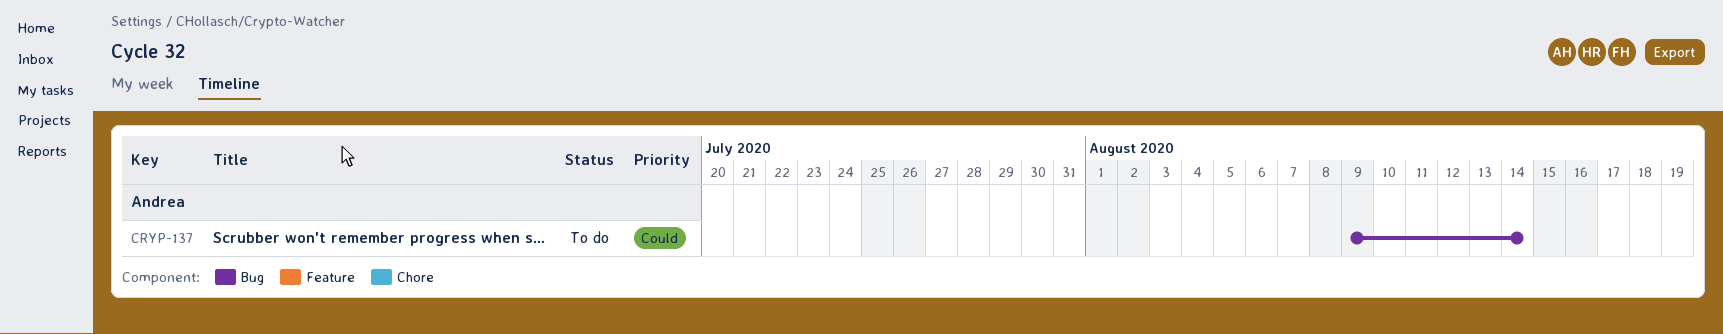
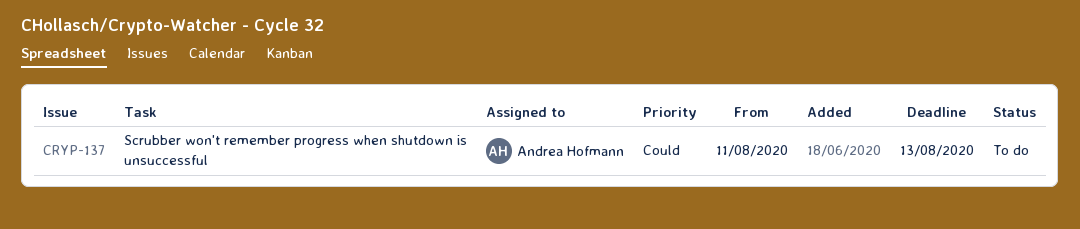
CRYP-137, start: Aug 9 -> Aug 11
CRYP-137, due: Aug 14 -> Aug 13

